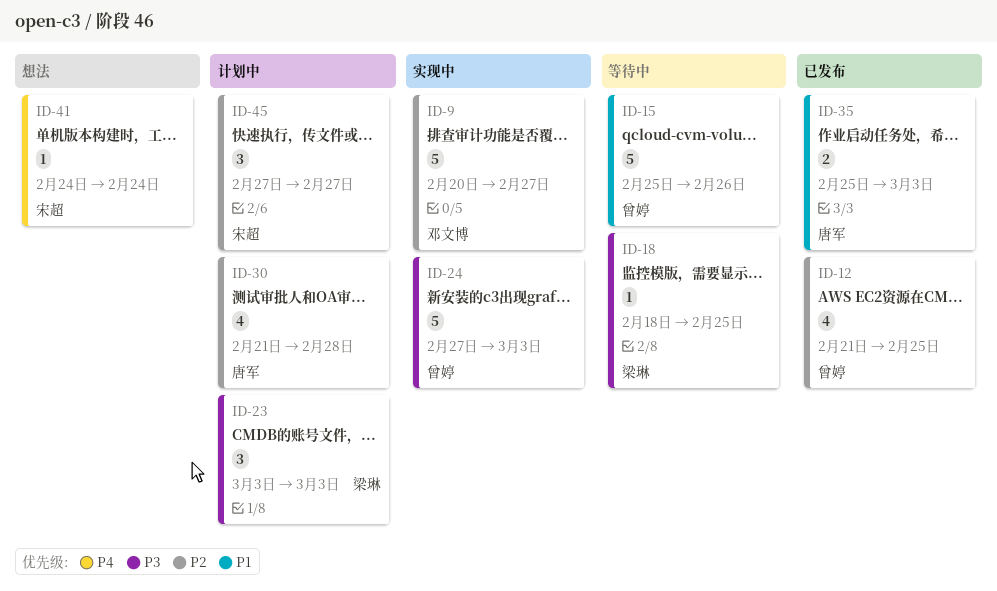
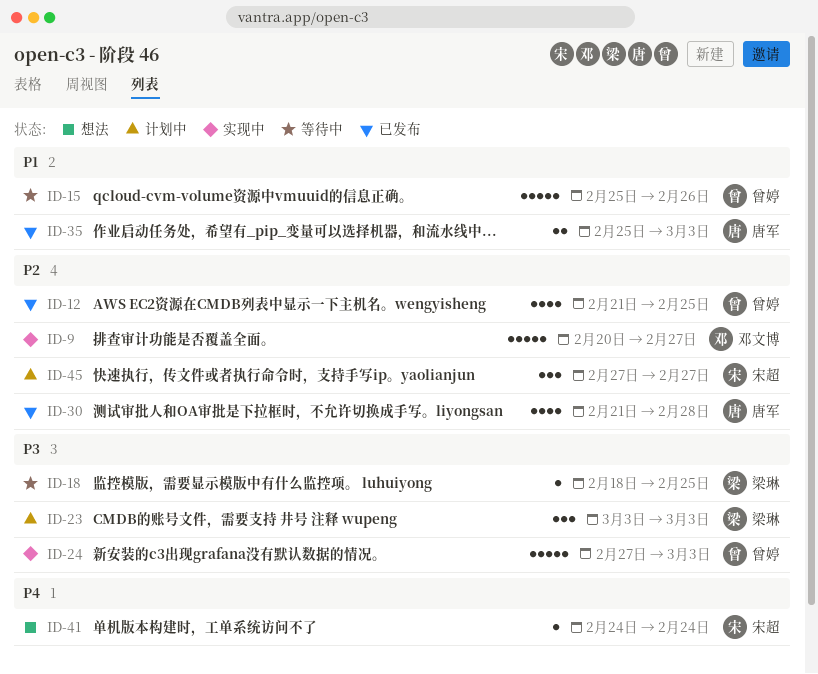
ID-30, status: 计划中 -> 已发布

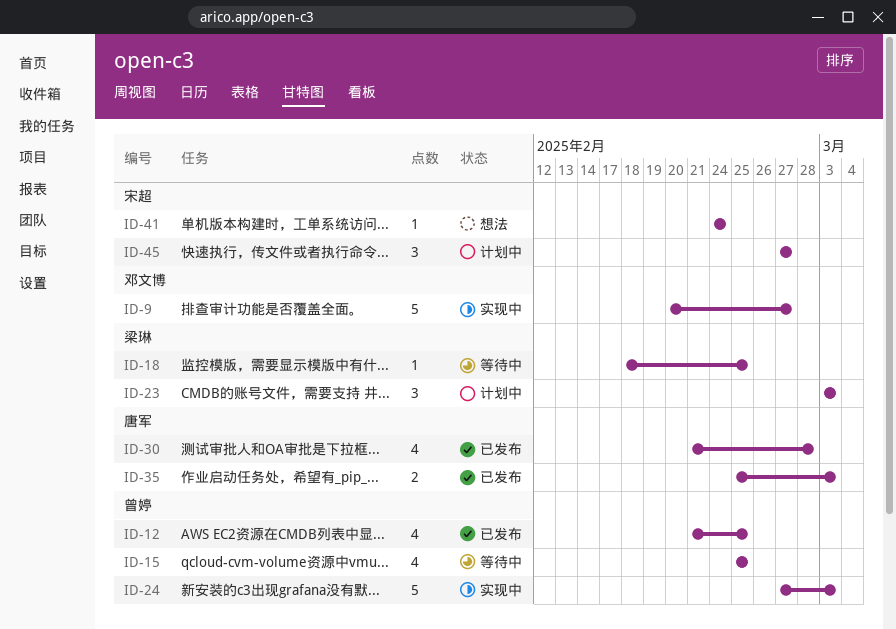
ID-15, estimate: 5 -> 4
ID-15, due: Feb 26 -> Feb 25

